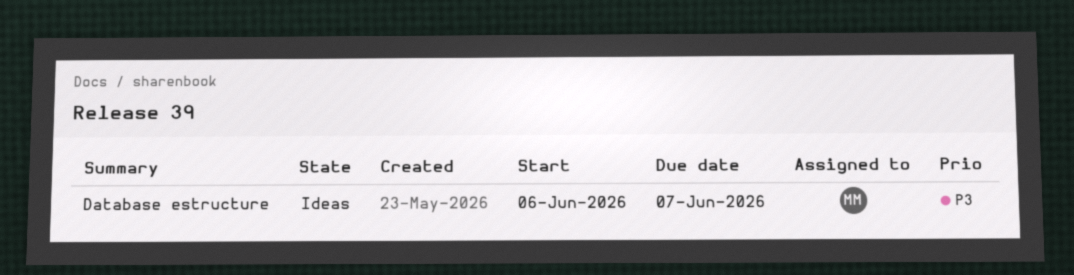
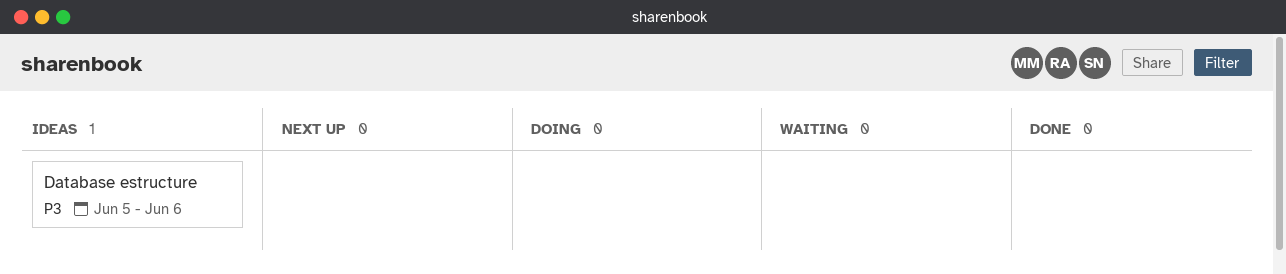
Database estructure, start: Jun 6 -> Jun 5
Database estructure, due: Jun 7 -> Jun 6

